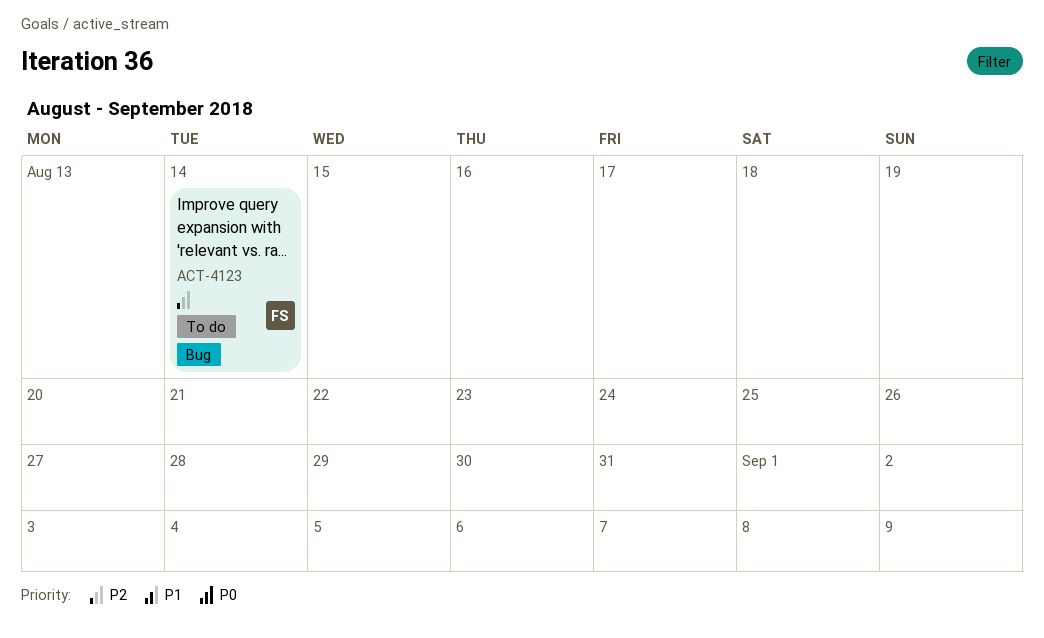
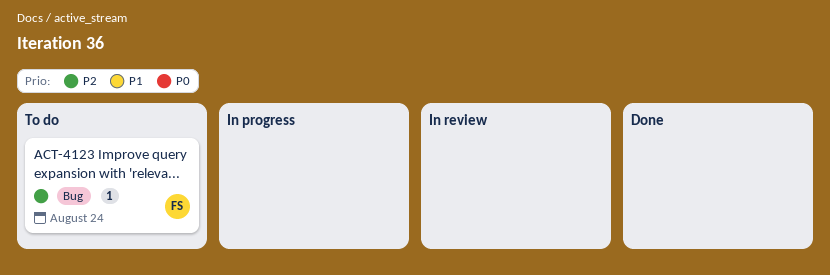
ACT-4123, due: Aug 14 -> Aug 24

